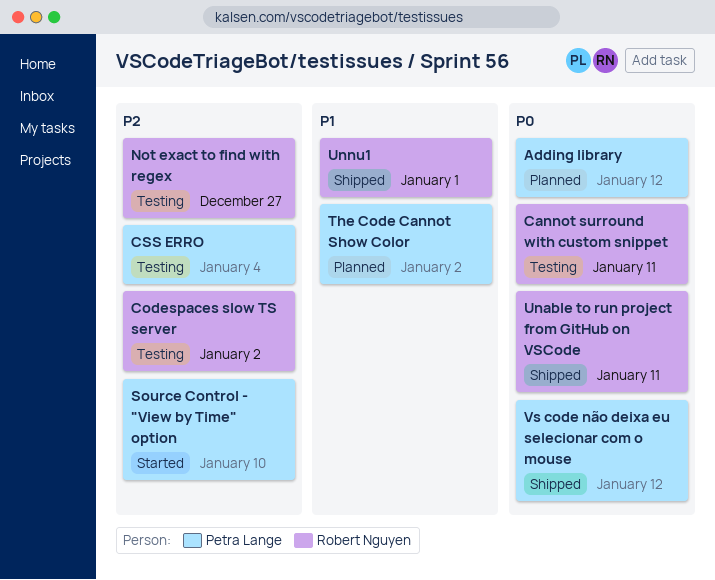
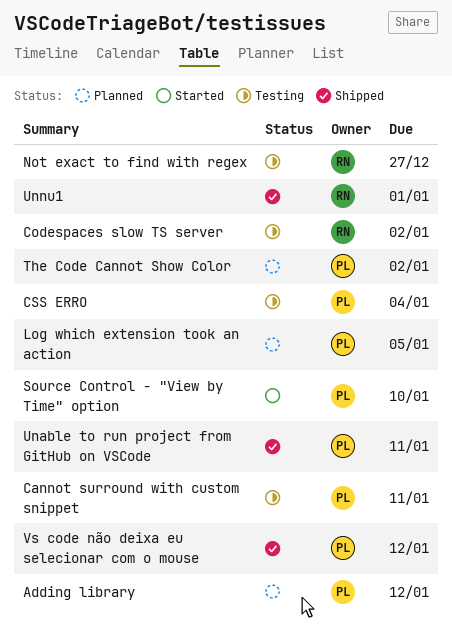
Cannot surround with custom snippet, owner: Robert Nguyen -> Petra Lange
Log which extension took an action: none -> present
Unable to run project from GitHub on VSCode, owner: Robert Nguyen -> Petra Lange

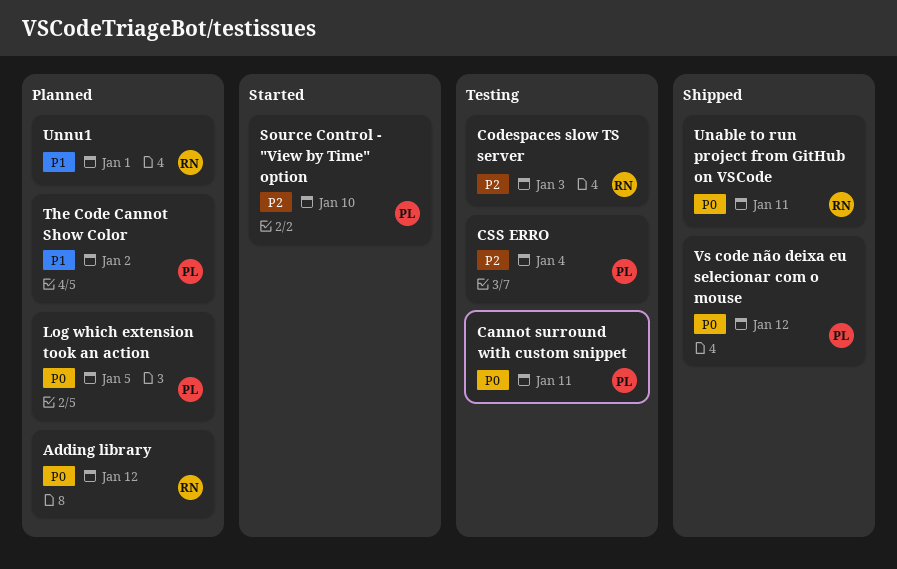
Adding library, owner: PL -> RN
Codespaces slow TS server, due: Jan 2 -> Jan 3
Not exact to find with regex: present -> none
Unable to run project from GitHub on VSCode, owner: PL -> RN
Unnu1, status: Shipped -> Planned

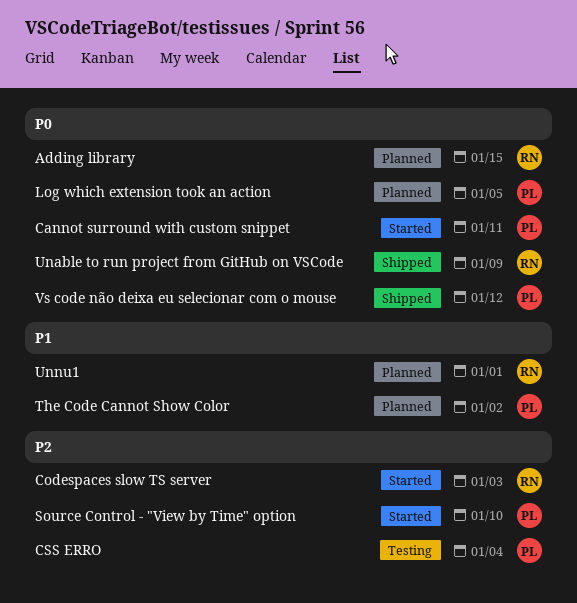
Adding library, due: Jan 12 -> Jan 15
Cannot surround with custom snippet, status: Testing -> Started
Codespaces slow TS server, status: Testing -> Started
Unable to run project from GitHub on VSCode, due: Jan 11 -> Jan 9

